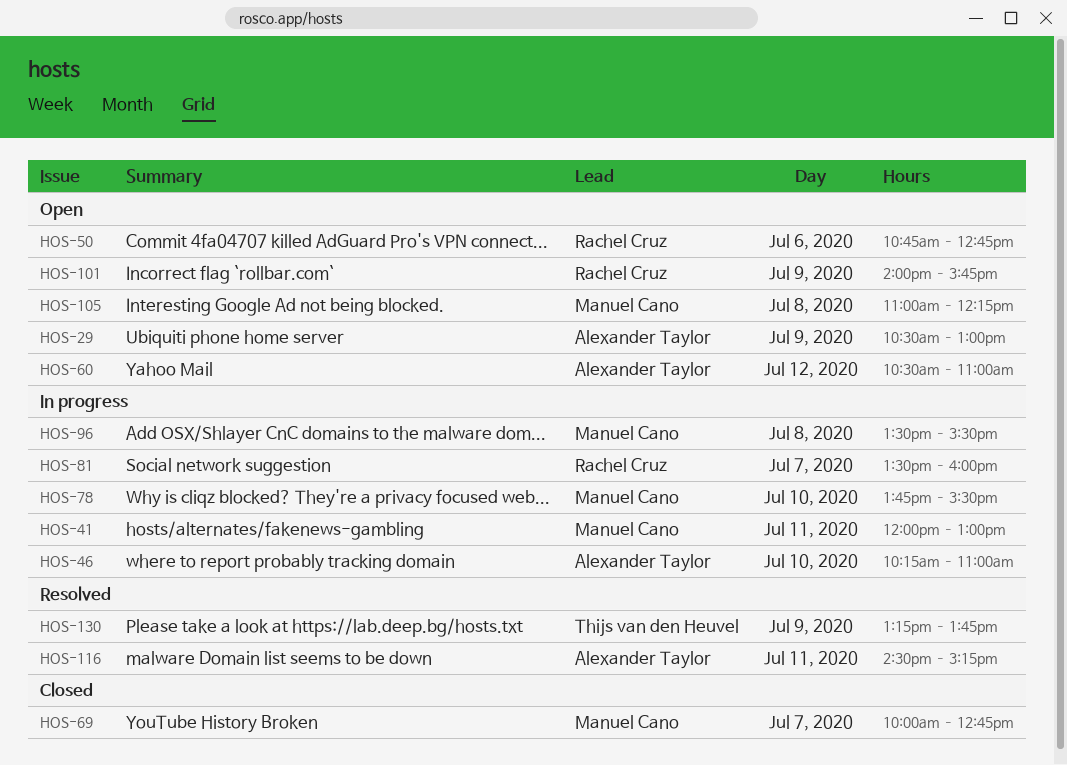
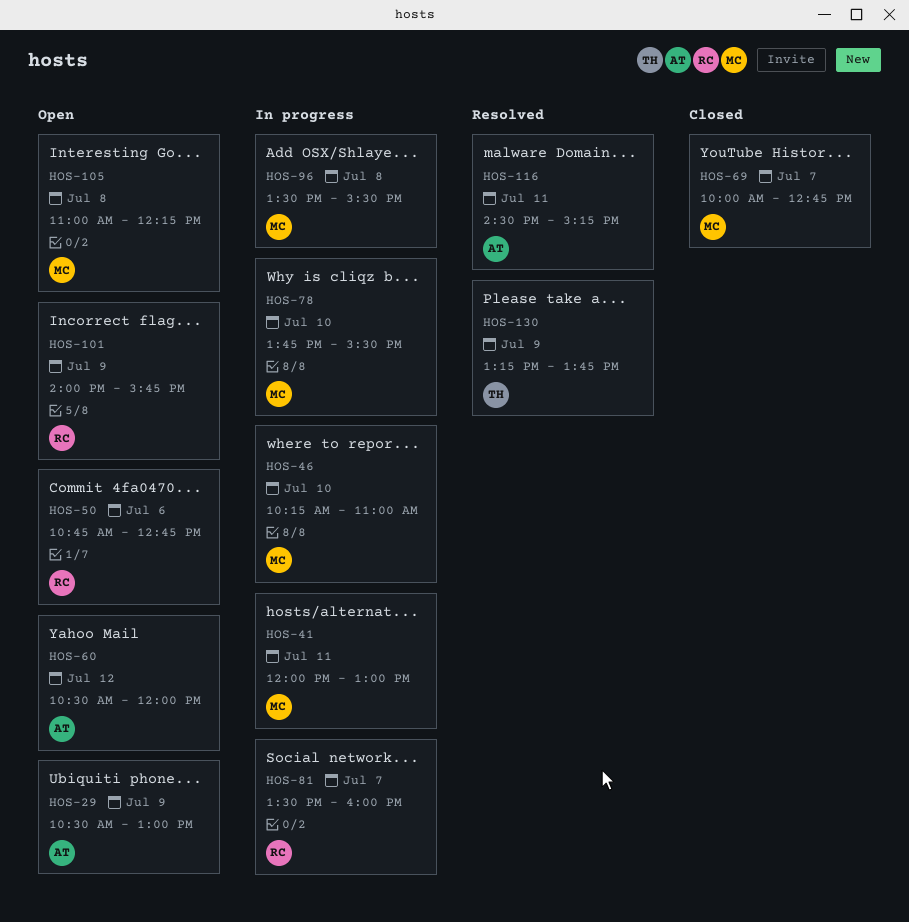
HOS-46, owner: Alexander Taylor -> Manuel Cano
HOS-60, ends: 11:00 -> 12:00

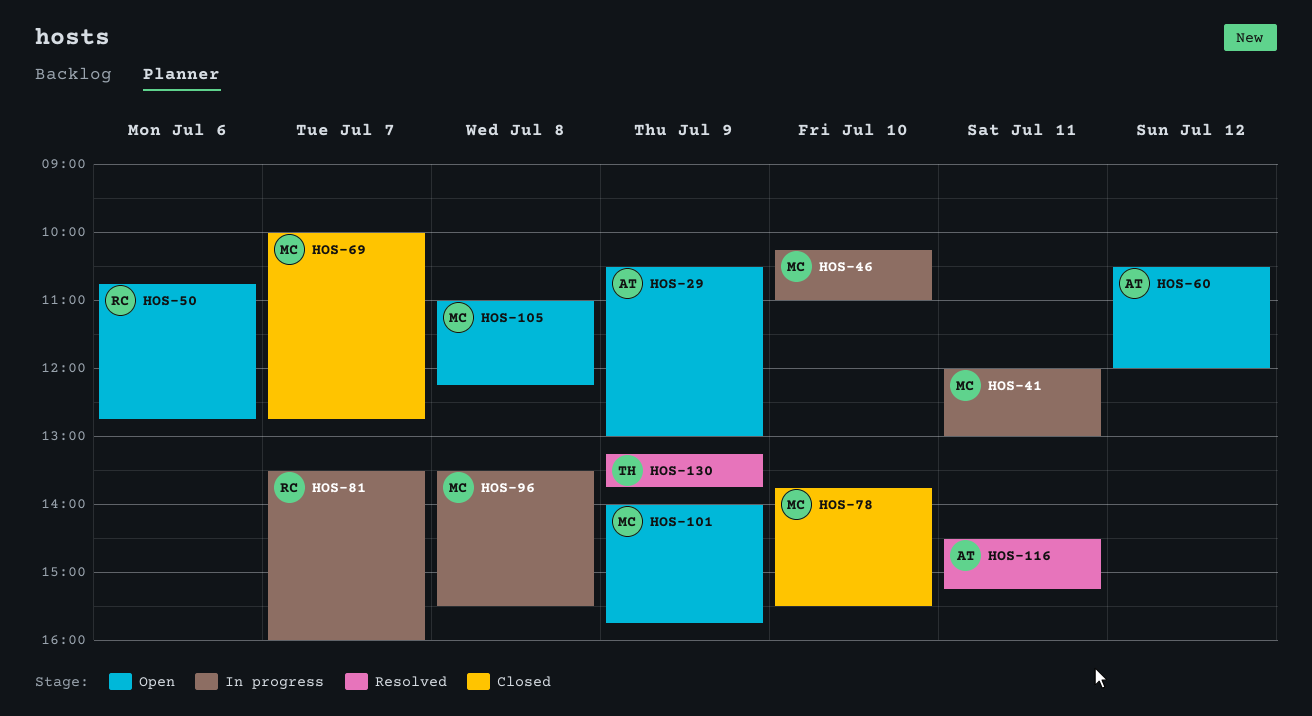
HOS-78, status: In progress -> Closed
HOS-101, owner: RC -> MC

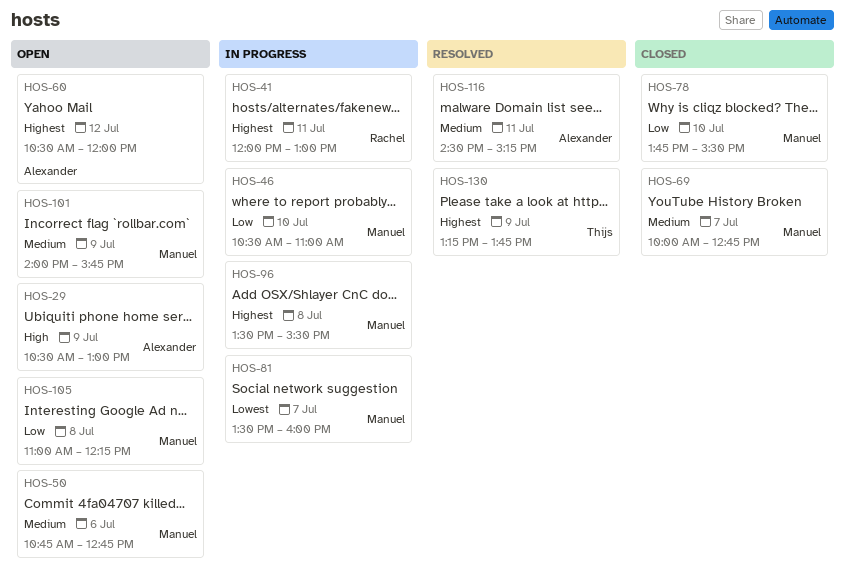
HOS-41, owner: Manuel -> Rachel
HOS-46, begins: 10:15 -> 10:30
HOS-50, owner: Rachel -> Manuel
HOS-81, owner: Rachel -> Manuel

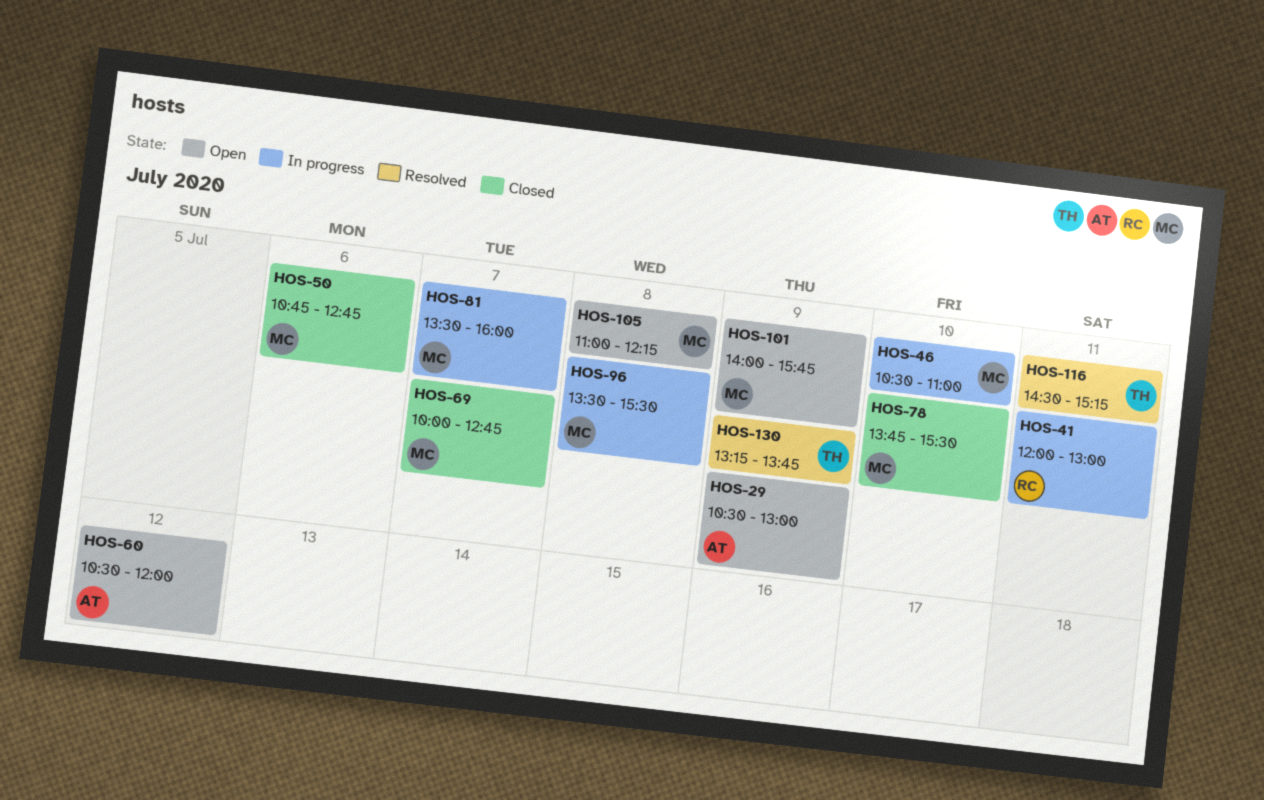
HOS-50, status: Open -> Closed
HOS-116, owner: Alexander -> Thijs

